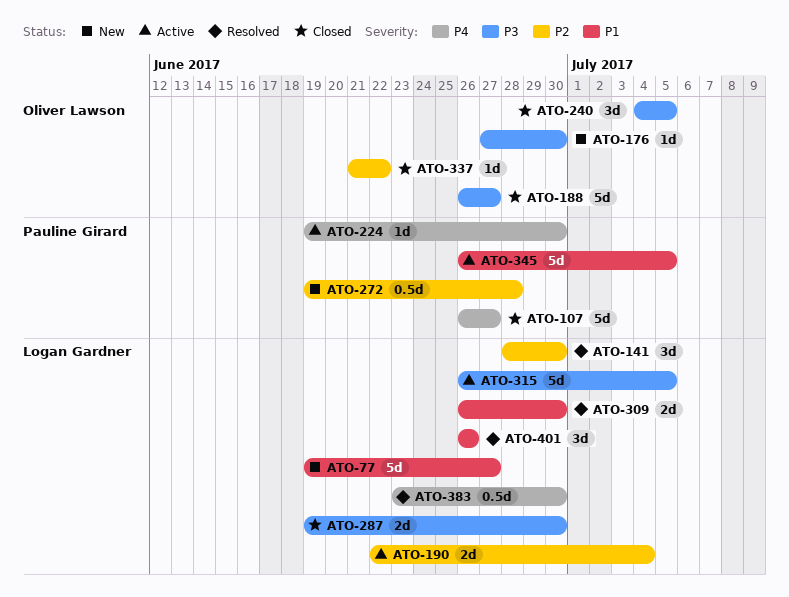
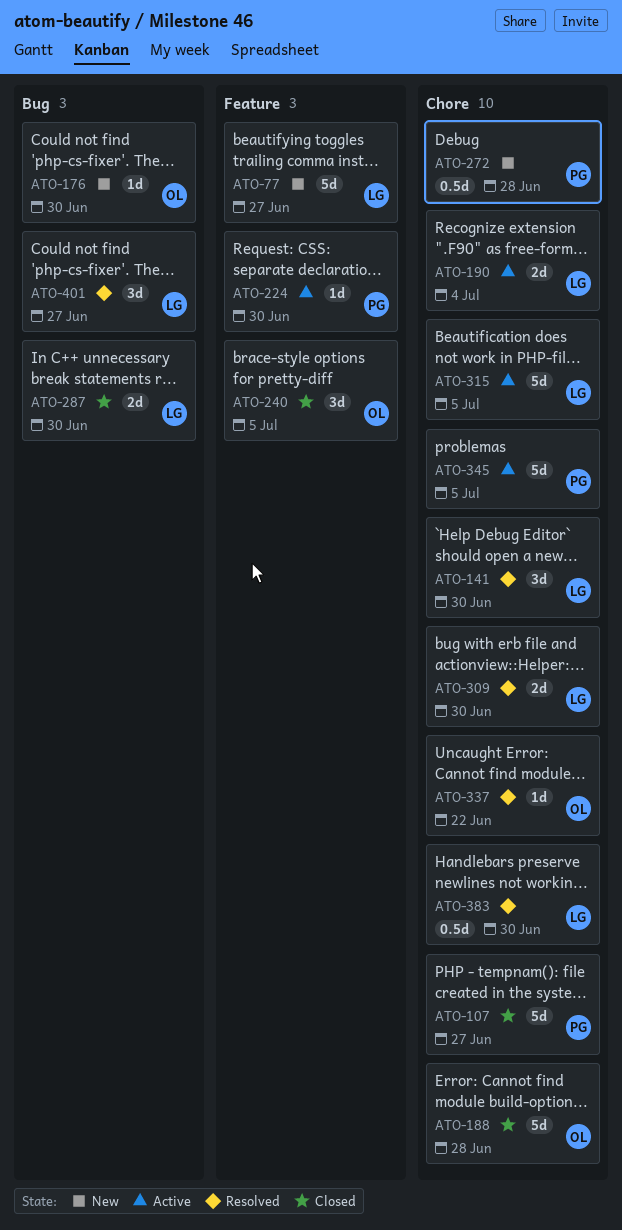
ATO-188, due: Jun 27 -> Jun 28
ATO-337, status: Closed -> Resolved
ATO-401, due: Jun 26 -> Jun 27

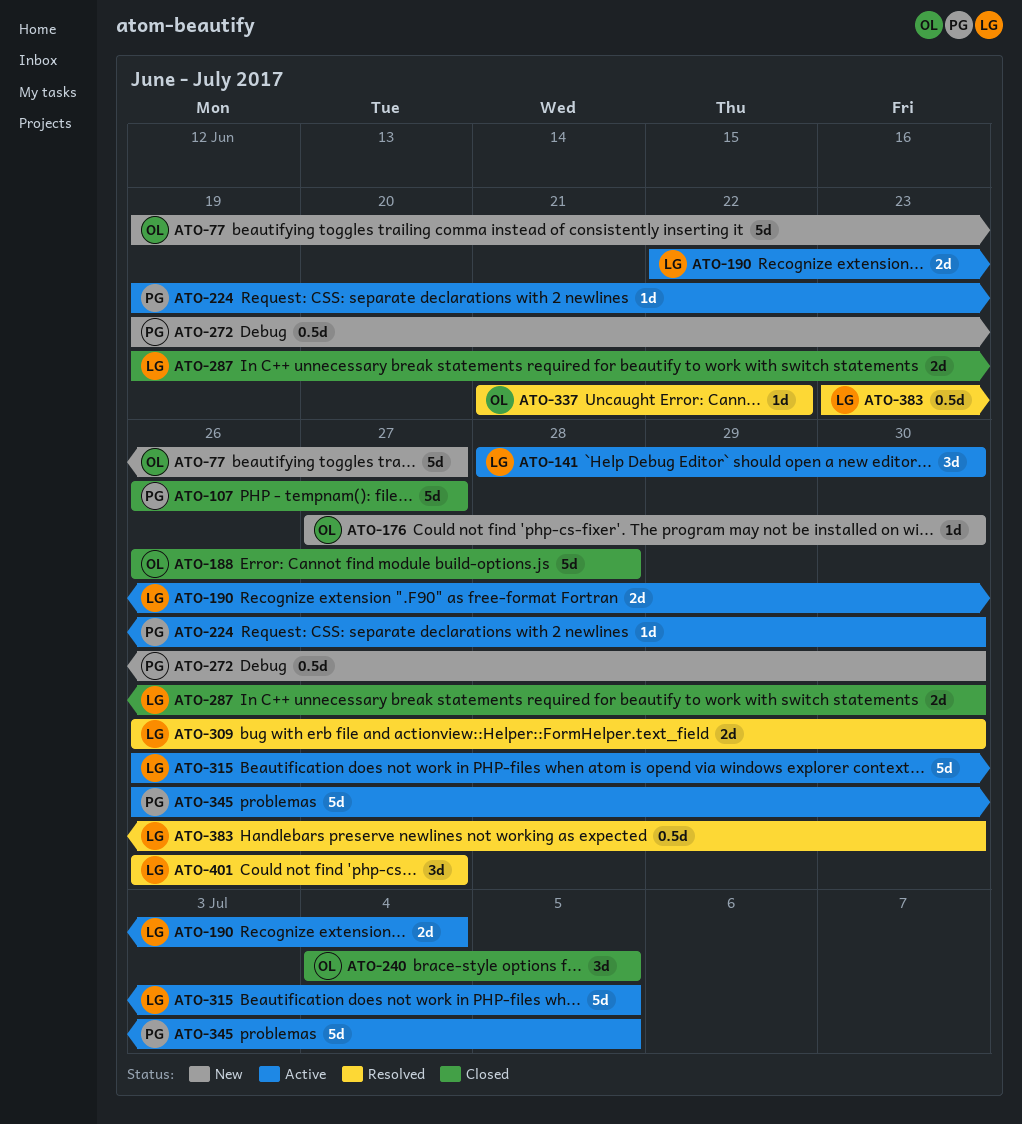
ATO-77, owner: LG -> OL
ATO-141, status: Resolved -> Active
ATO-272, due: Jun 28 -> Jun 30

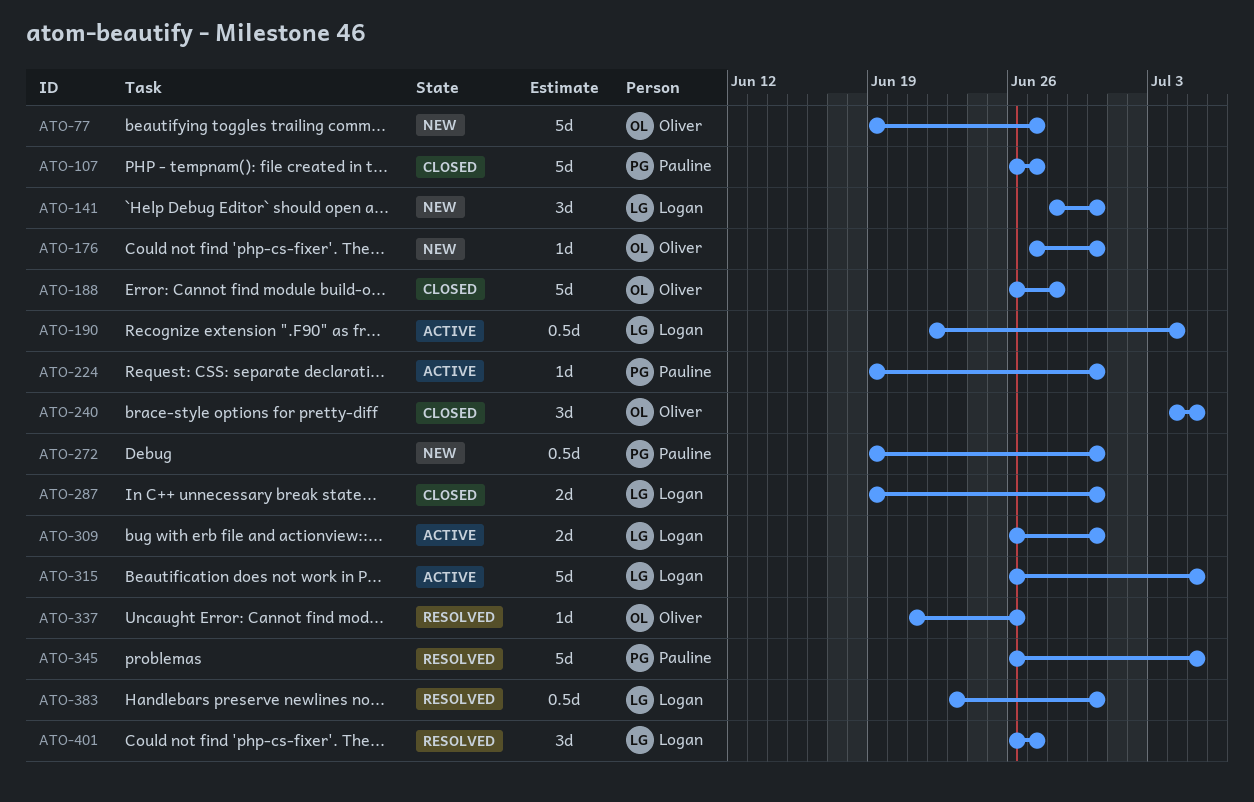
ATO-141, status: Active -> New
ATO-190, estimate: 2d -> 0.5d
ATO-309, status: Resolved -> Active
ATO-337, due: Jun 22 -> Jun 26
ATO-345, status: Active -> Resolved

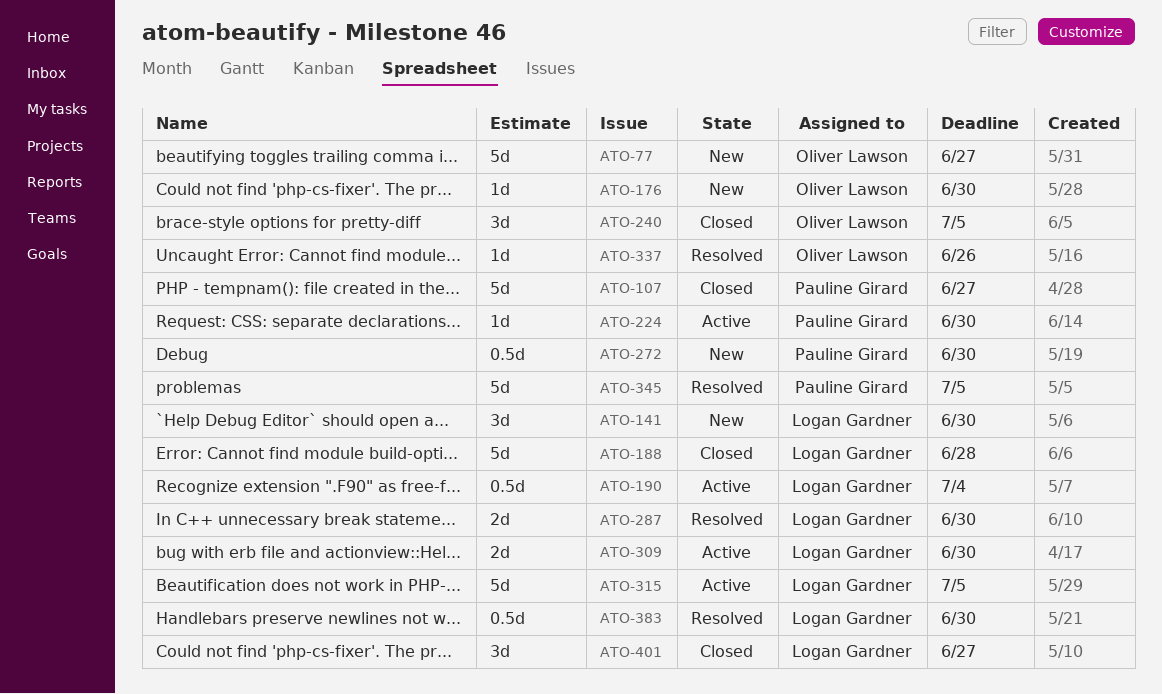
ATO-188, owner: Oliver Lawson -> Logan Gardner
ATO-287, status: Closed -> Resolved
ATO-401, status: Resolved -> Closed

